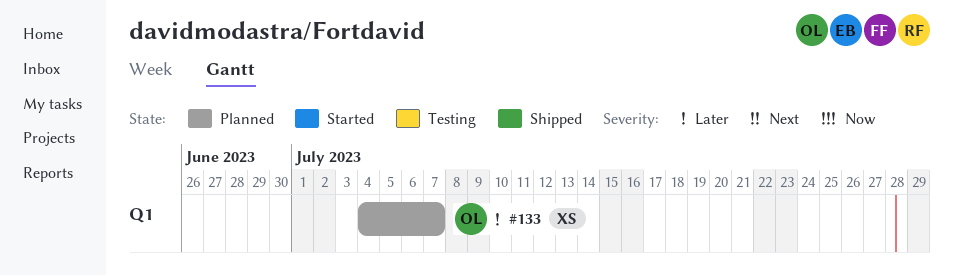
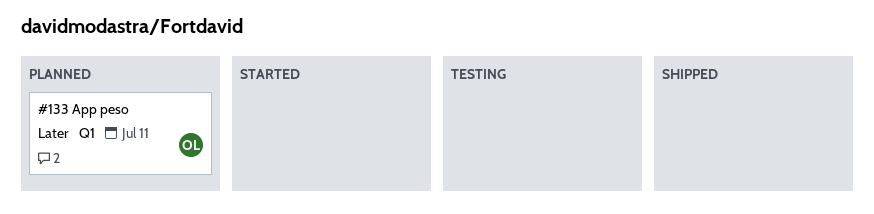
#133, due: Jul 7 -> Jul 11

